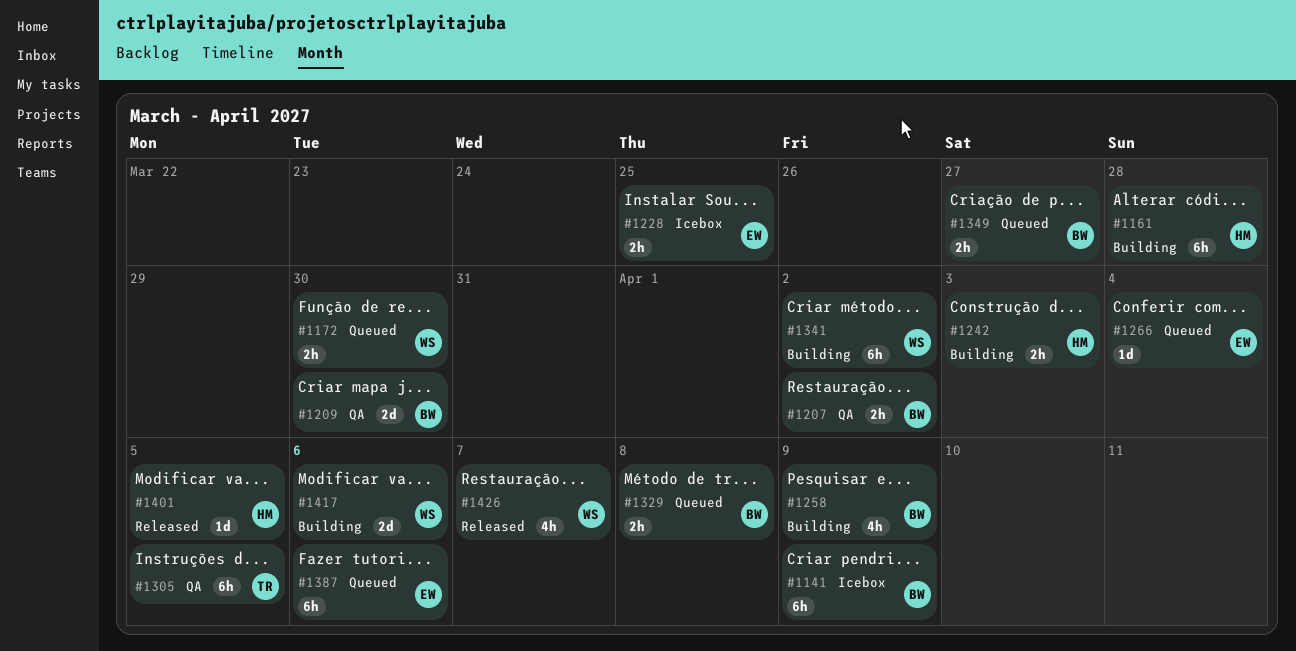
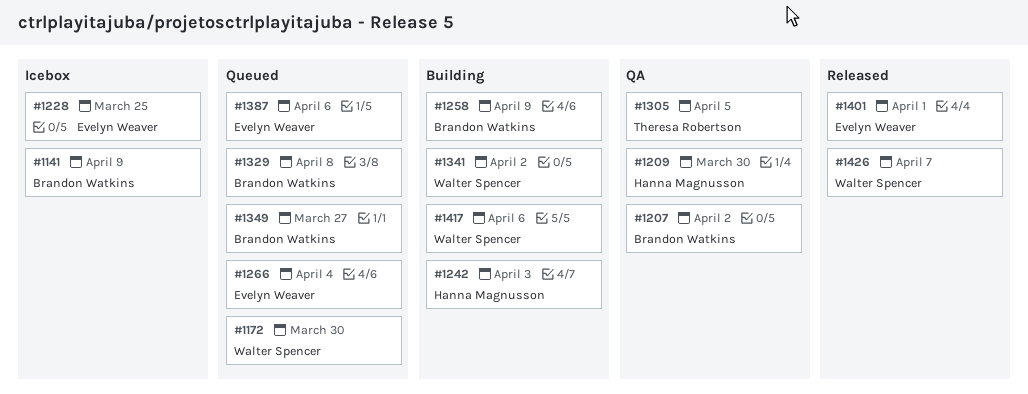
#1161: present -> none
#1209, owner: Brandon Watkins -> Hanna Magnusson
#1401, owner: Hanna Magnusson -> Evelyn Weaver
#1401, due: Apr 5 -> Apr 1

